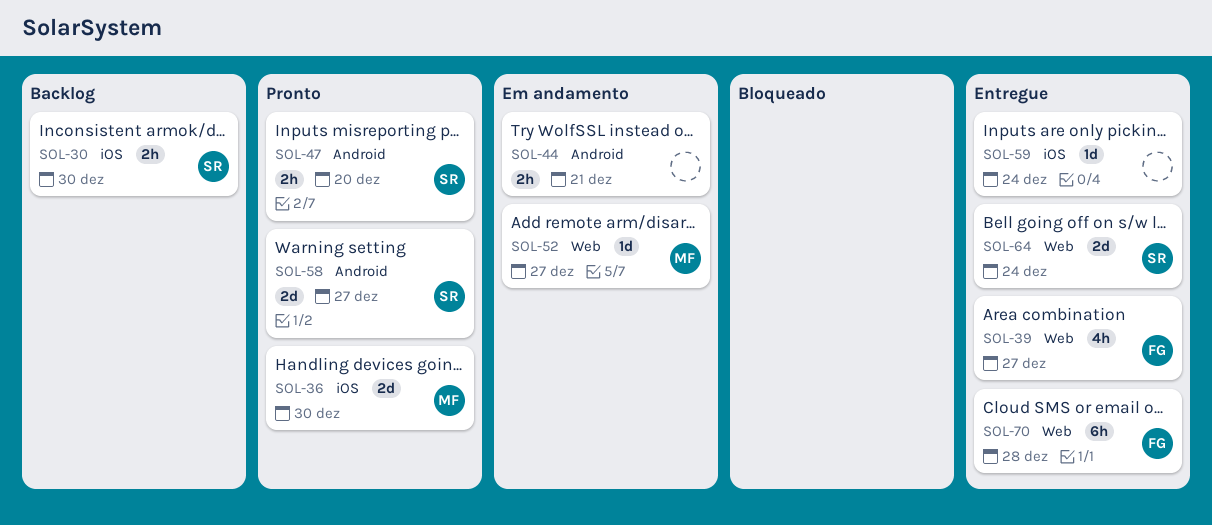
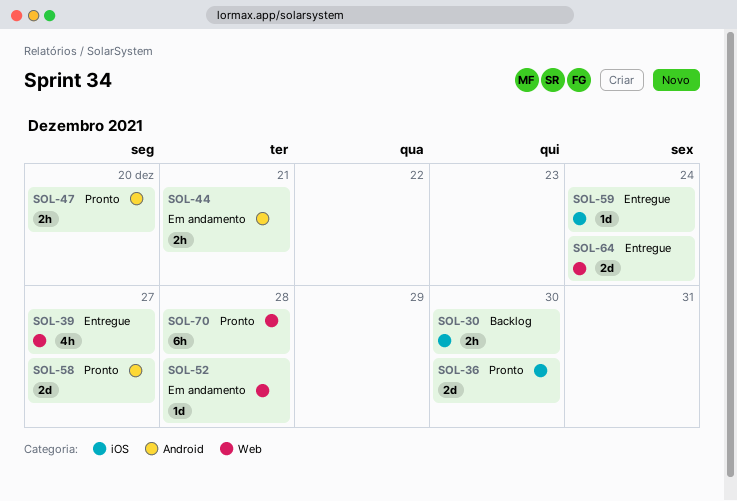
SOL-52, due: Dec 27 -> Dec 28
SOL-70, status: Entregue -> Pronto

